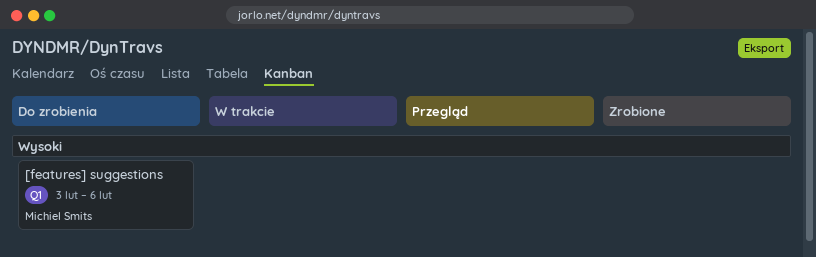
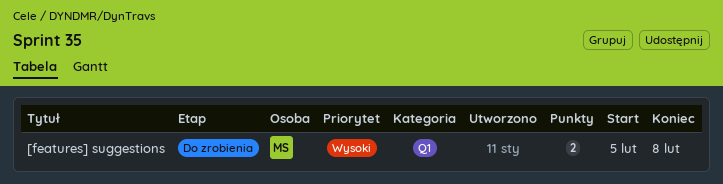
[features] suggestions, start: Feb 3 -> Feb 5
[features] suggestions, due: Feb 6 -> Feb 8

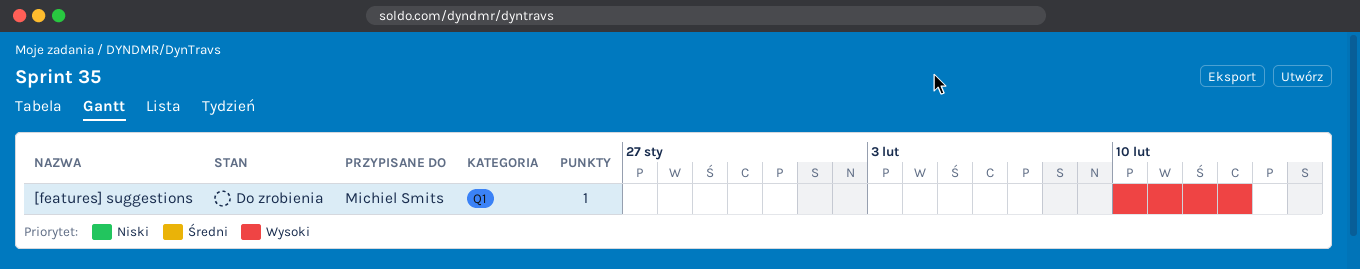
[features] suggestions, estimate: 2 -> 1
[features] suggestions, start: Feb 5 -> Feb 10
[features] suggestions, due: Feb 8 -> Feb 13

